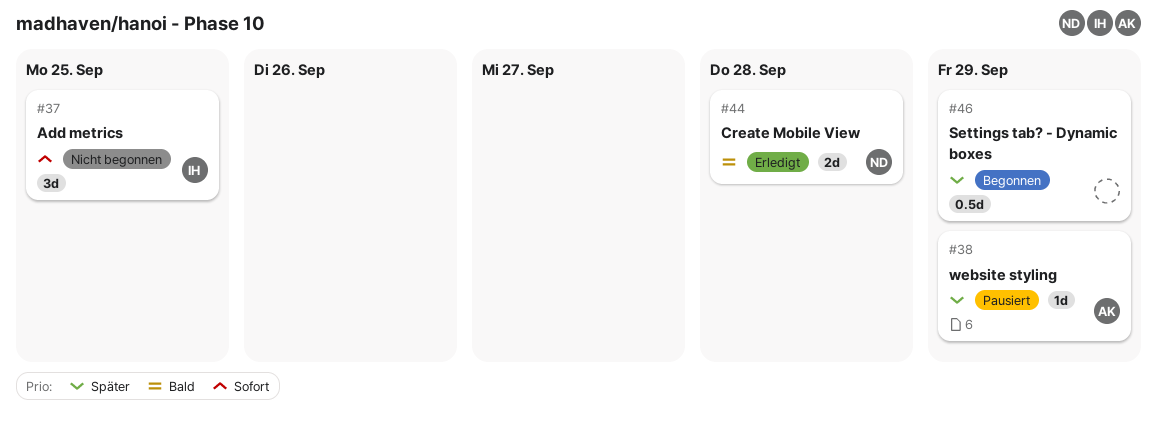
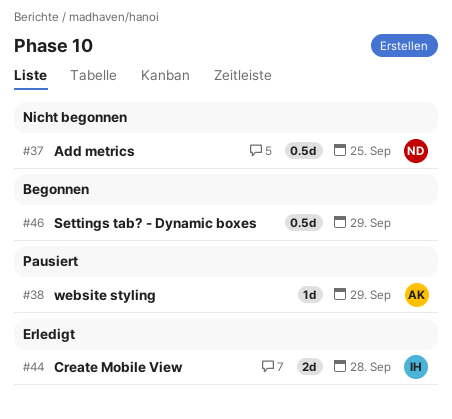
#37, owner: IH -> ND
#37, estimate: 3d -> 0.5d
#44, owner: ND -> IH

